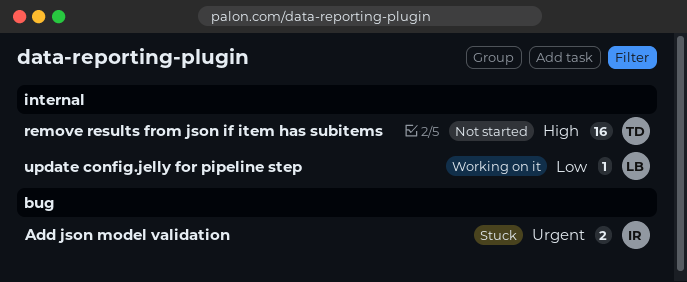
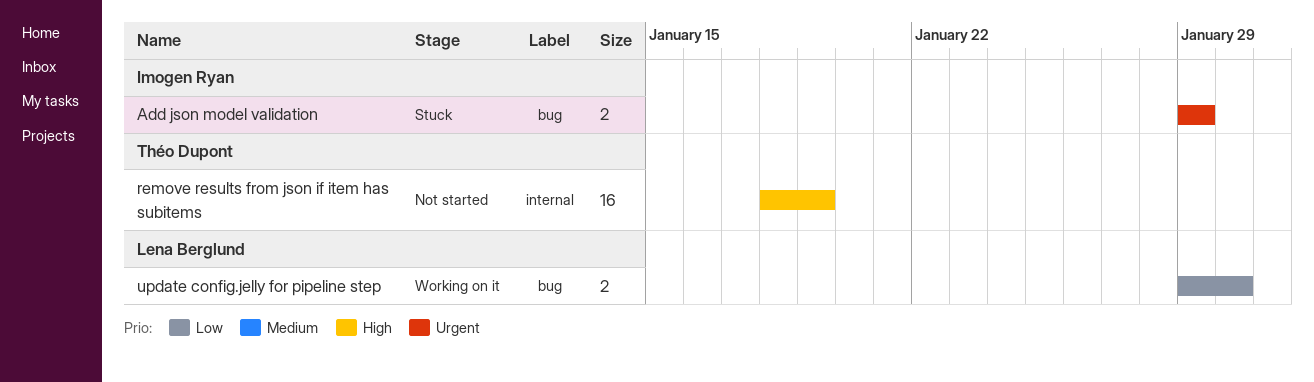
update config.jelly for pipeline step, label: internal -> bug
update config.jelly for pipeline step, estimate: 1 -> 2

